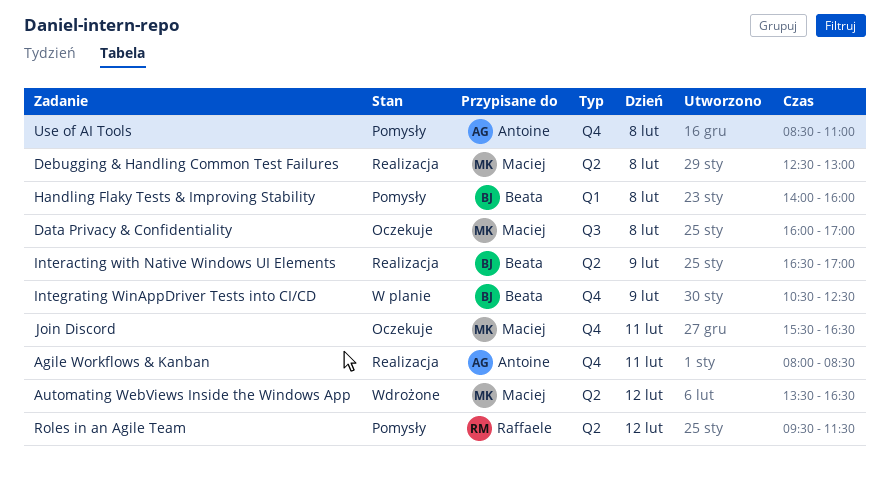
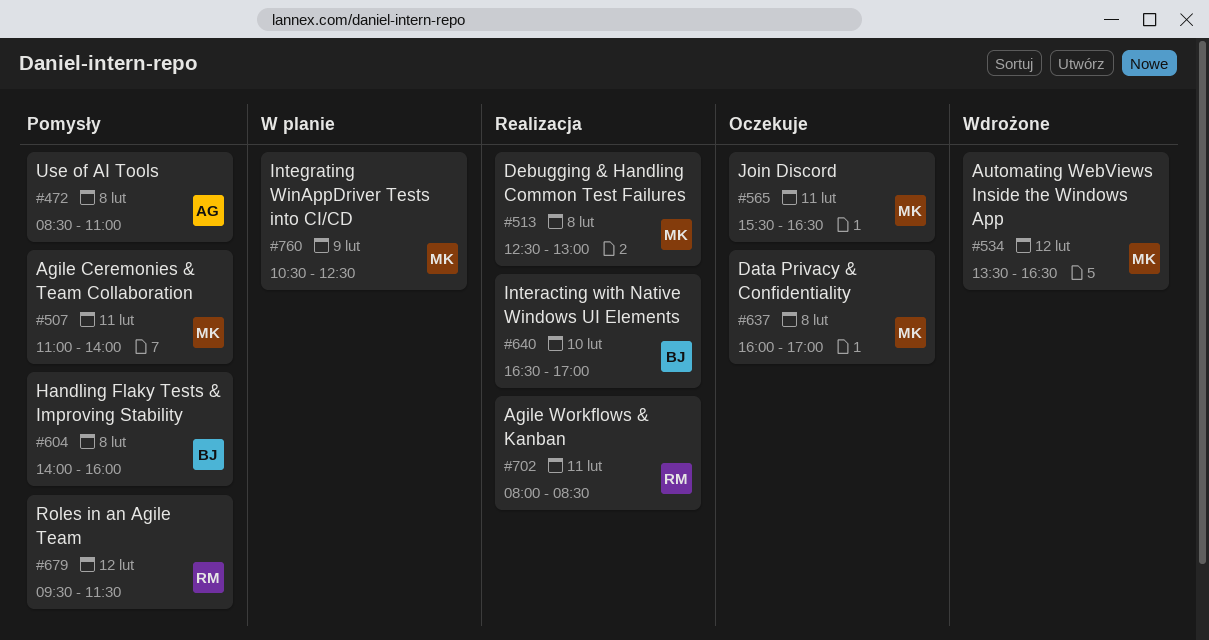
Agile Ceremonies & Team Collaboration: none -> present
Agile Workflows & Kanban, owner: Antoine -> Raffaele
Integrating WinAppDriver Tests into CI/CD, owner: Beata -> Maciej
Interacting with Native Windows UI Elements, day: Feb 9 -> Feb 10

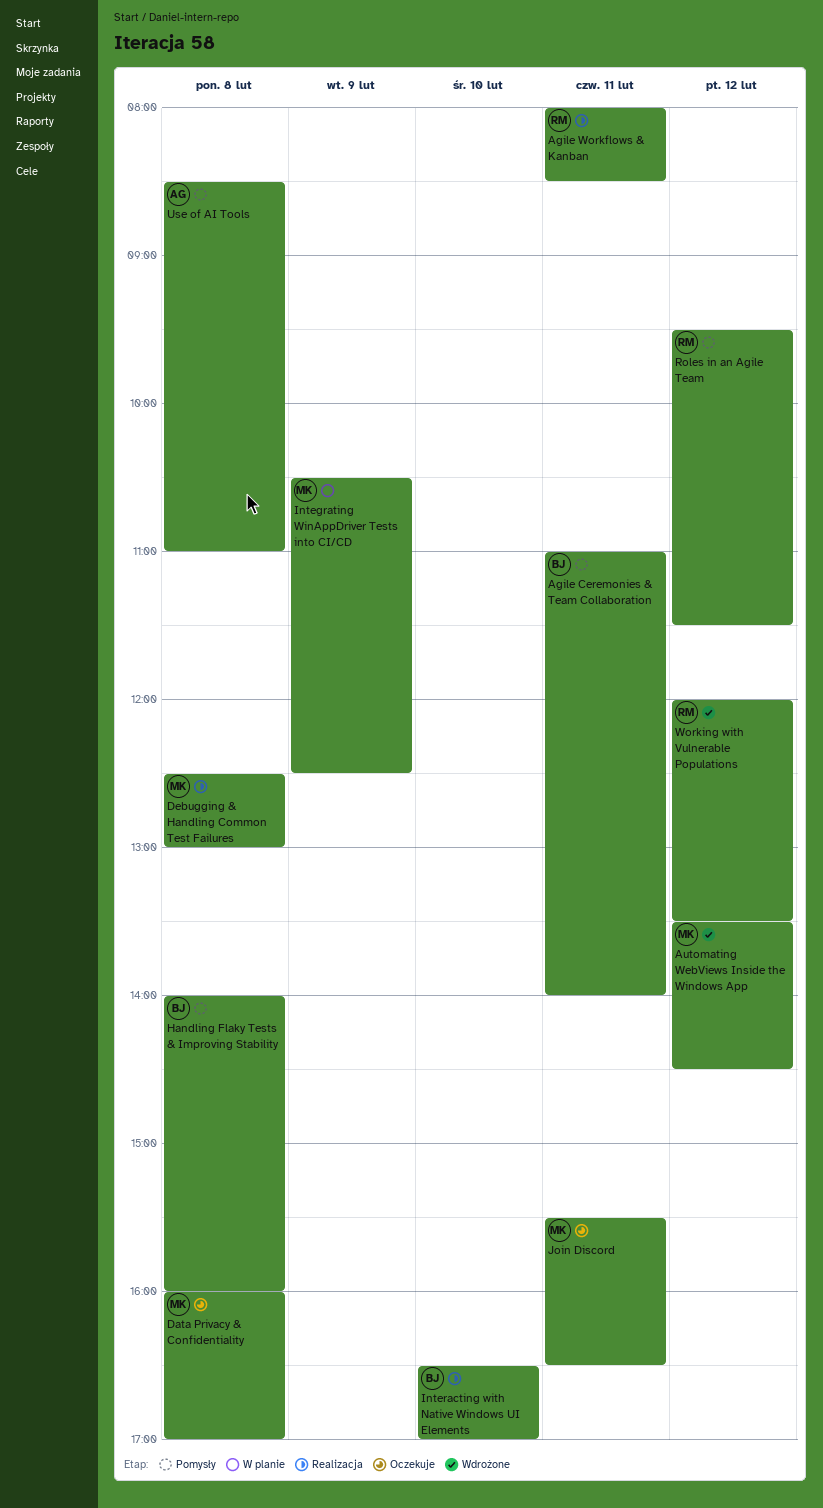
Agile Ceremonies & Team Collaboration, owner: MK -> BJ
Automating WebViews Inside the Windows App, ends: 16:30 -> 14:30
Working with Vulnerable Populations: none -> present

